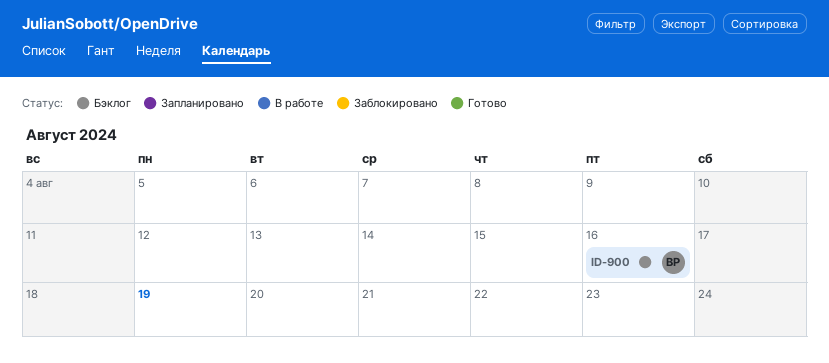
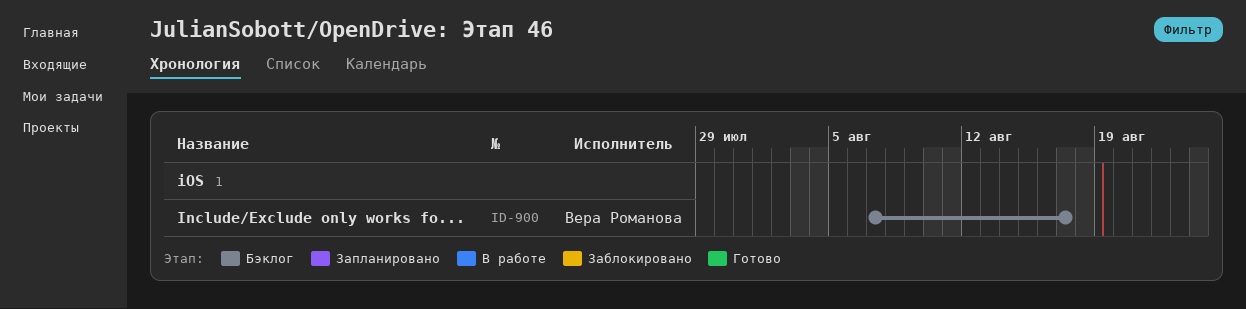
ID-900, due: Aug 16 -> Aug 17

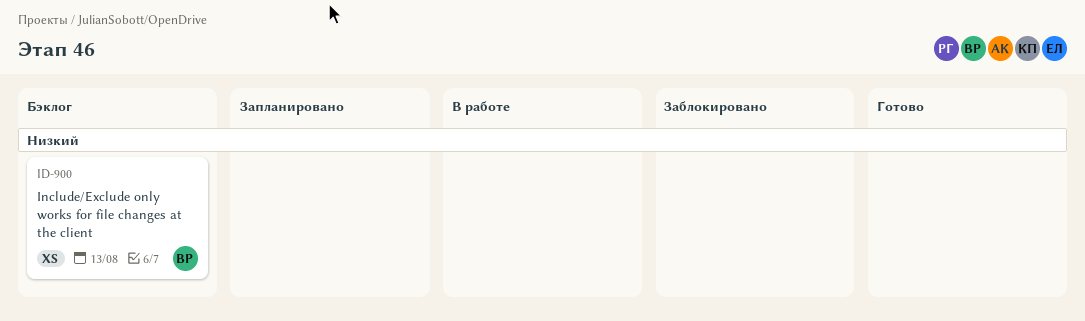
ID-900, due: Aug 17 -> Aug 13

